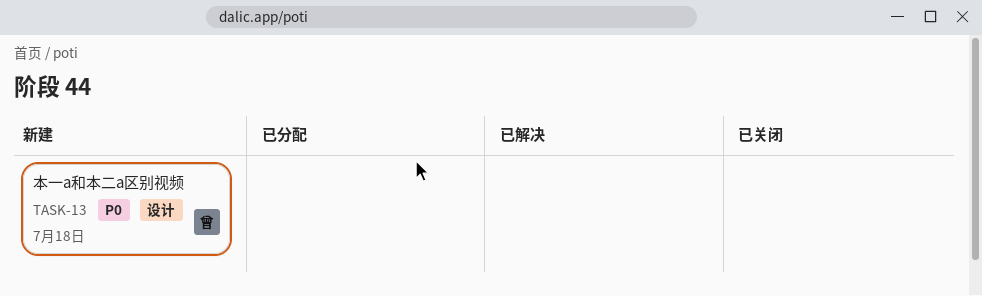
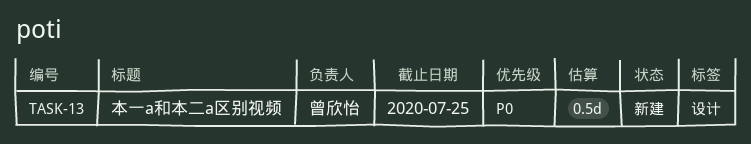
TASK-13, due: Jul 18 -> Jul 25

